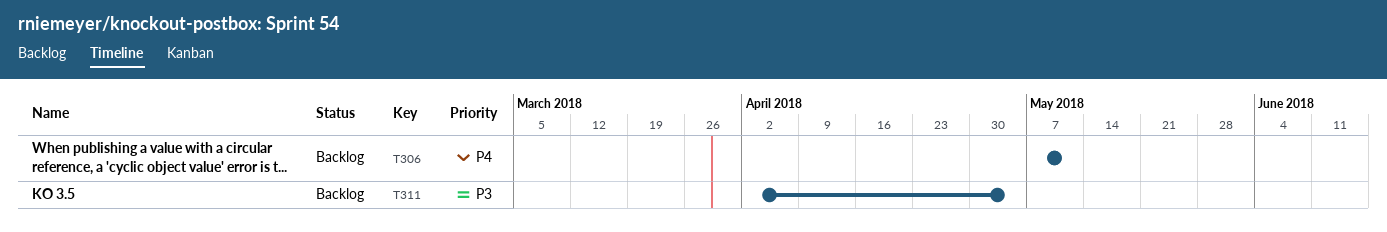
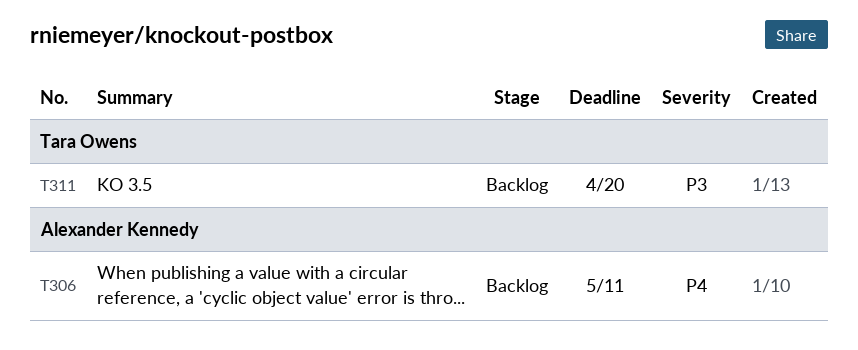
T311, due: May 4 -> Apr 20

